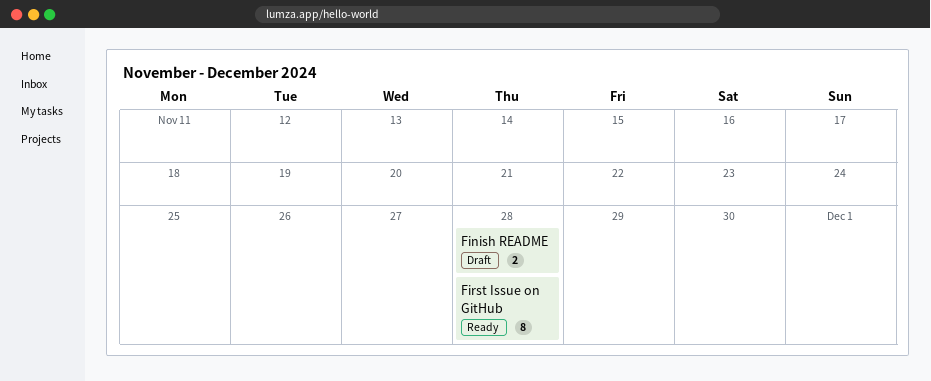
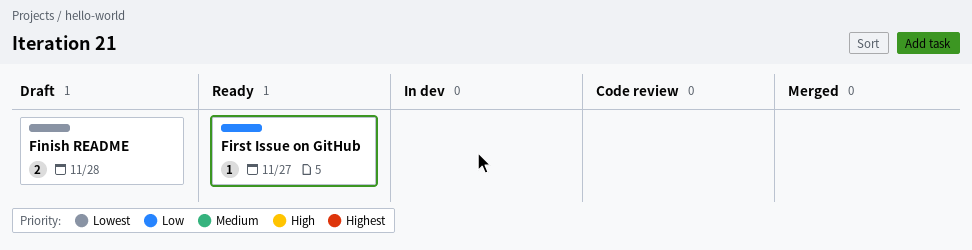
First Issue on GitHub, estimate: 8 -> 1
First Issue on GitHub, due: Nov 28 -> Nov 27

